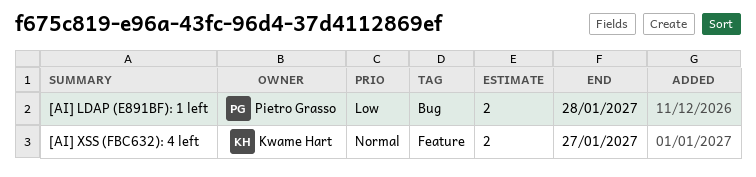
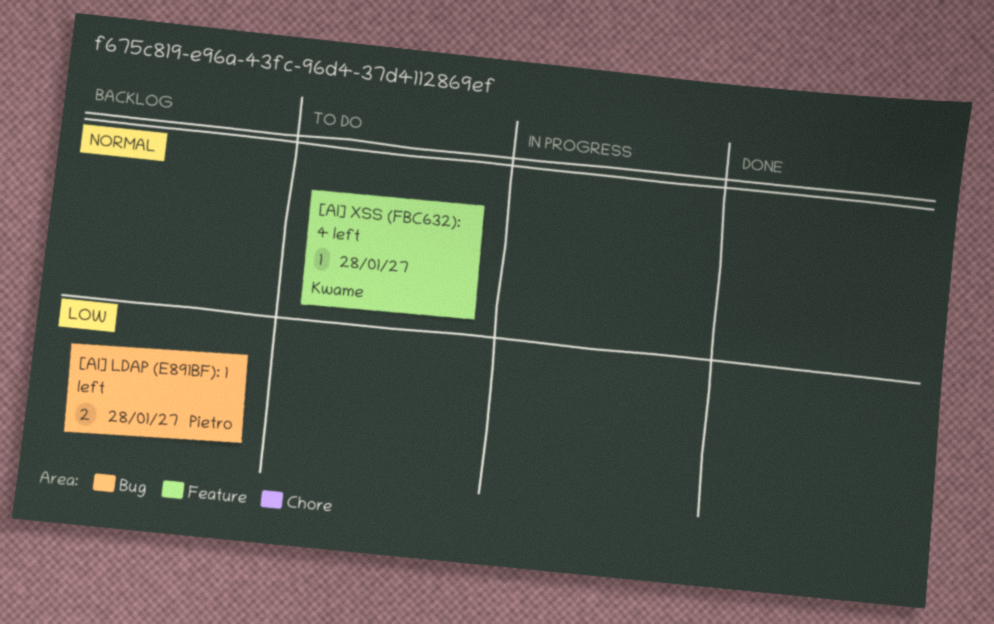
[AI] XSS (FBC632): 4 left, estimate: 2 -> 1
[AI] XSS (FBC632): 4 left, due: Jan 27 -> Jan 28

